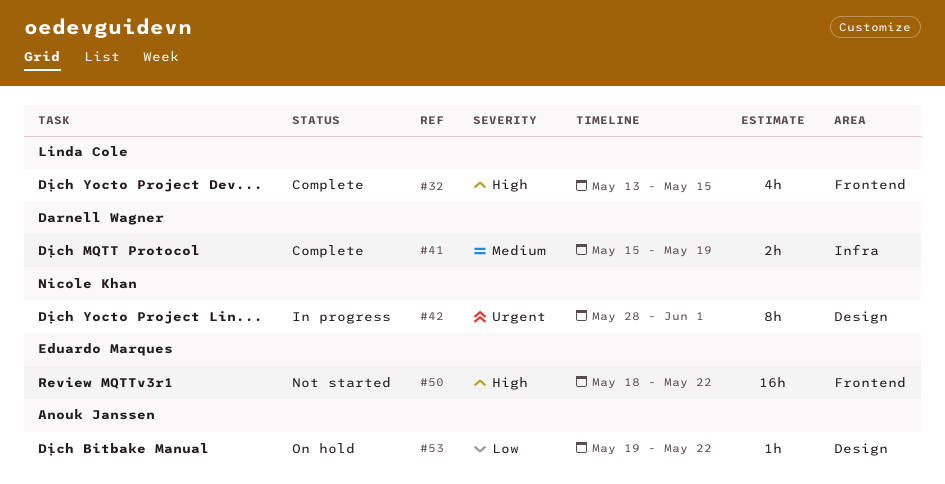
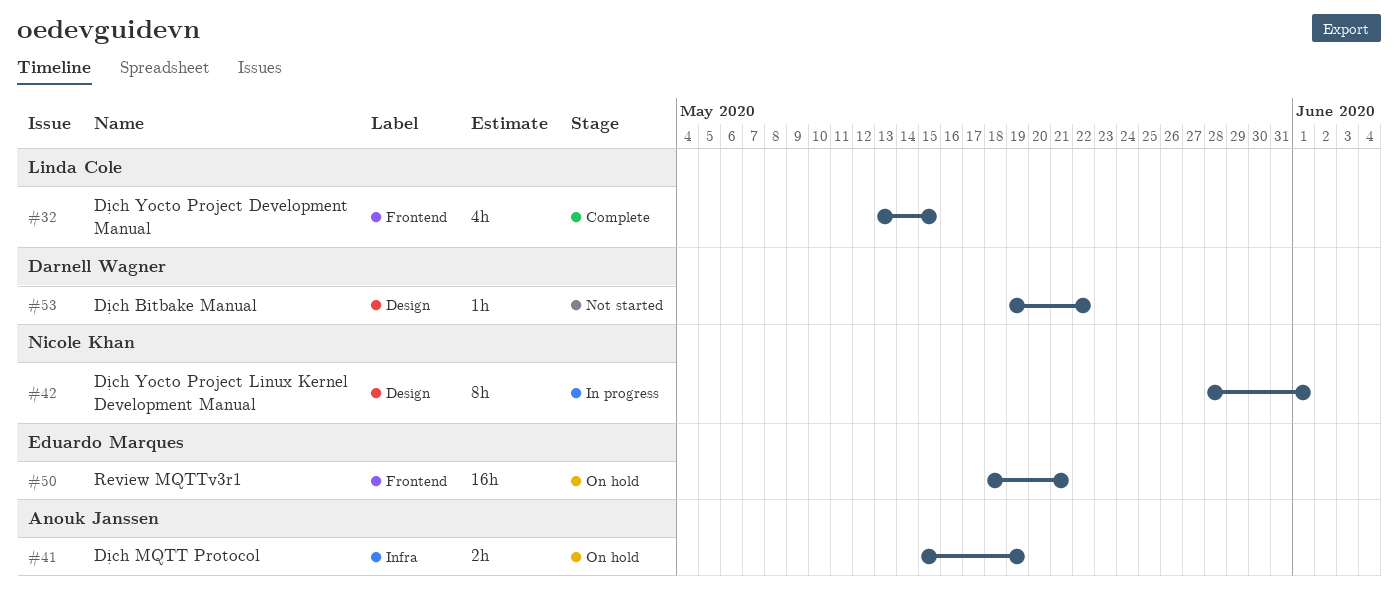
#41, status: Complete -> On hold
#41, owner: Darnell Wagner -> Anouk Janssen
#50, status: Not started -> On hold
#50, due: May 22 -> May 21
#53, status: On hold -> Not started
#53, owner: Anouk Janssen -> Darnell Wagner

